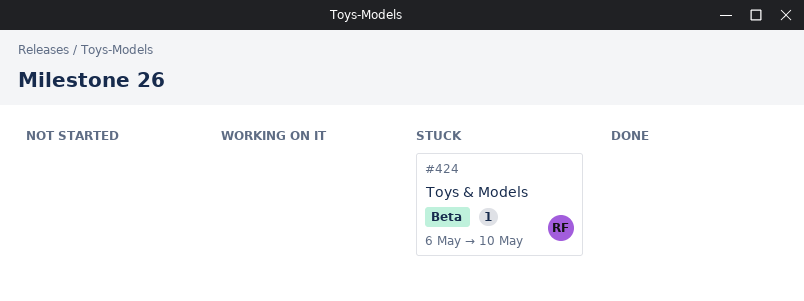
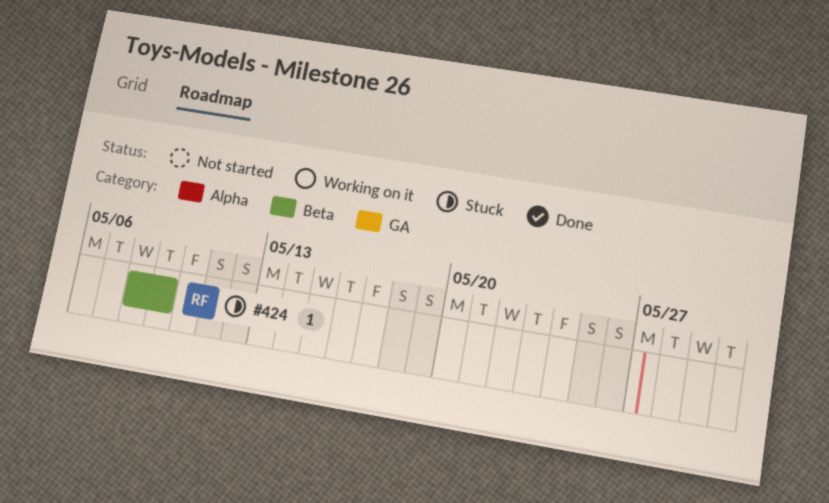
#424, start: May 6 -> May 8
#424, due: May 10 -> May 9

